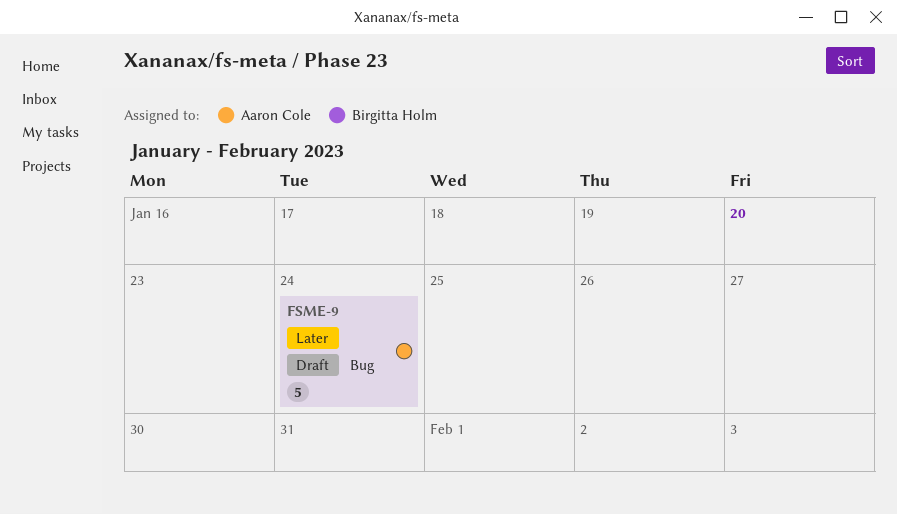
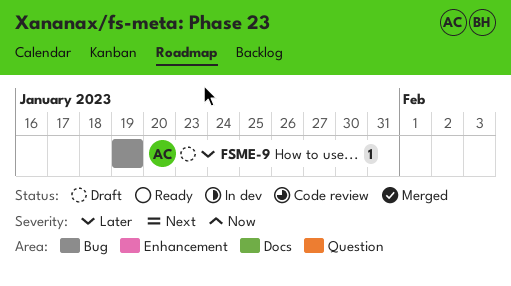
FSME-9, estimate: 5 -> 1
FSME-9, due: Jan 24 -> Jan 19

